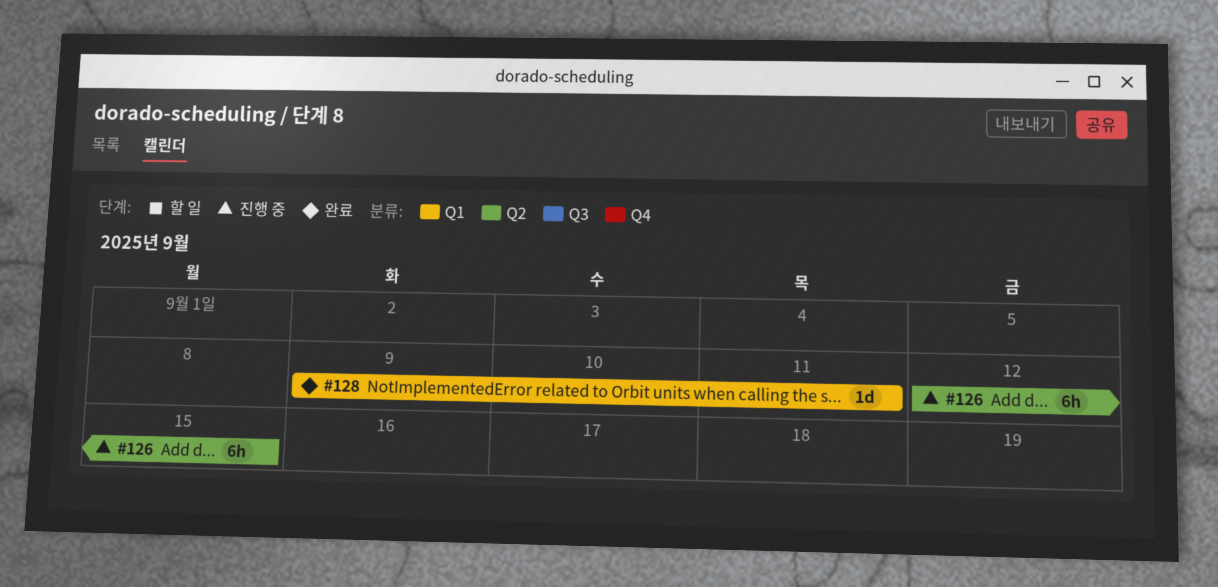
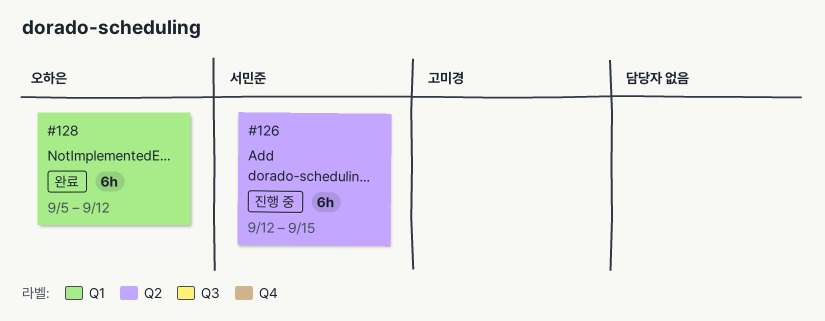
#128, estimate: 1d -> 6h
#128, start: Sep 9 -> Sep 5
#128, due: Sep 11 -> Sep 12

